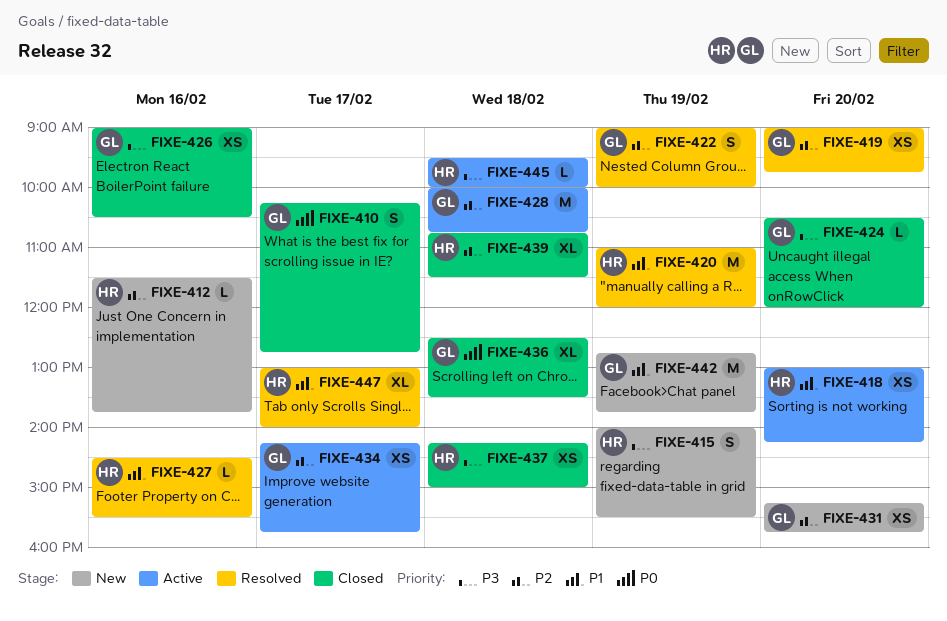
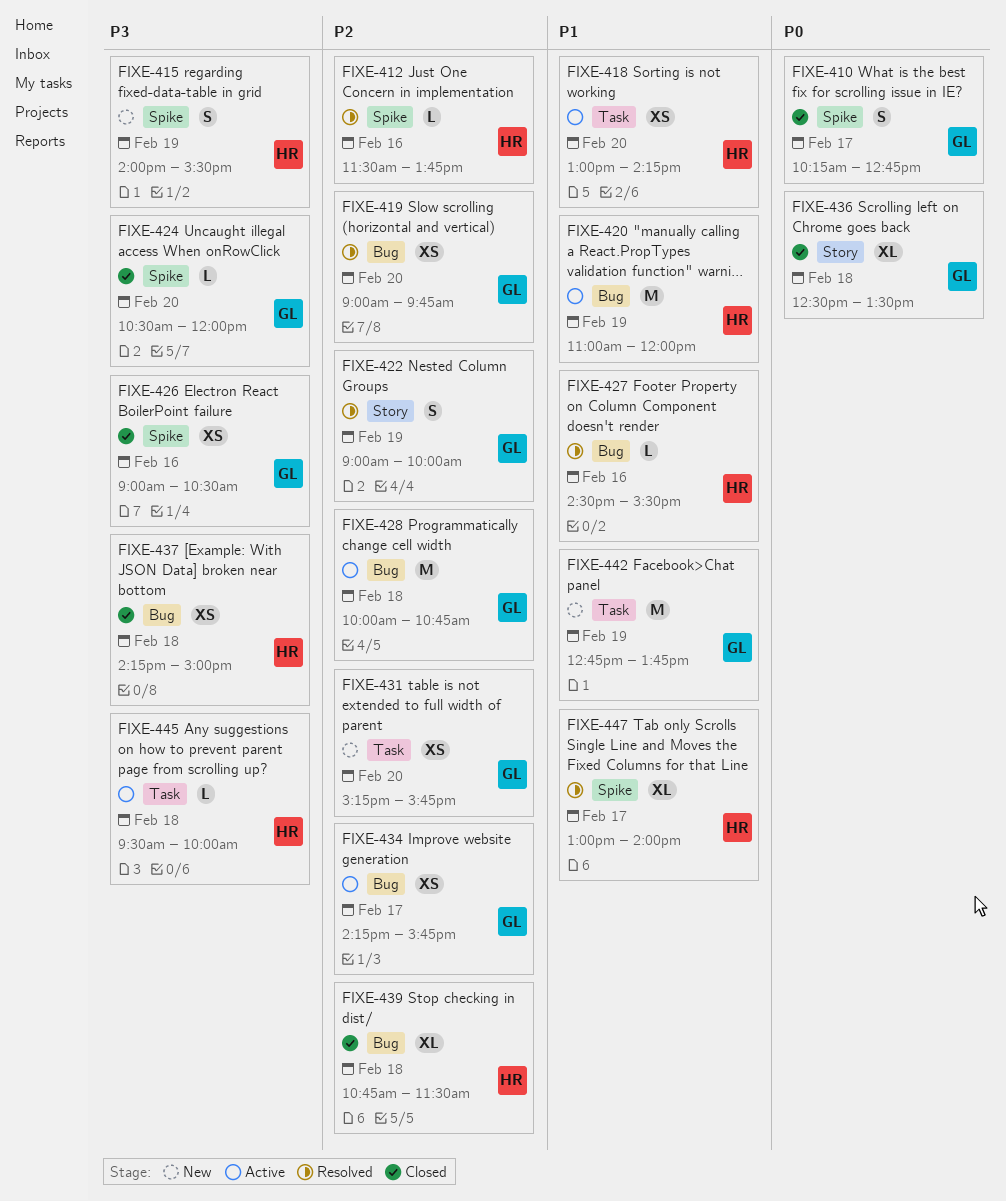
FIXE-412, status: New -> Resolved
FIXE-420, status: Resolved -> Active

